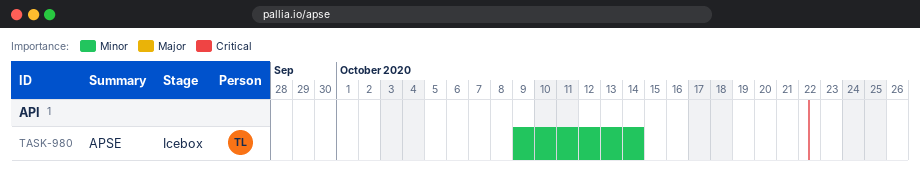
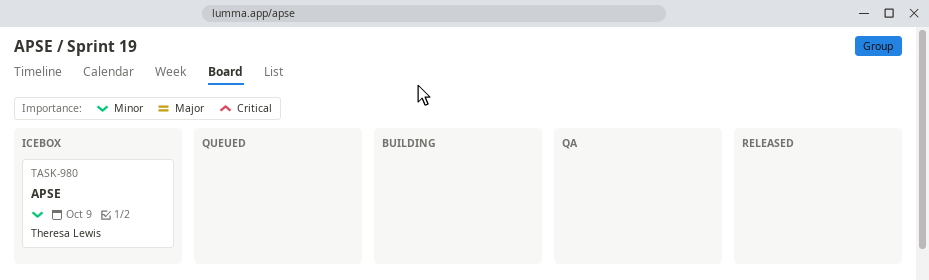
TASK-980, due: Oct 14 -> Oct 9

